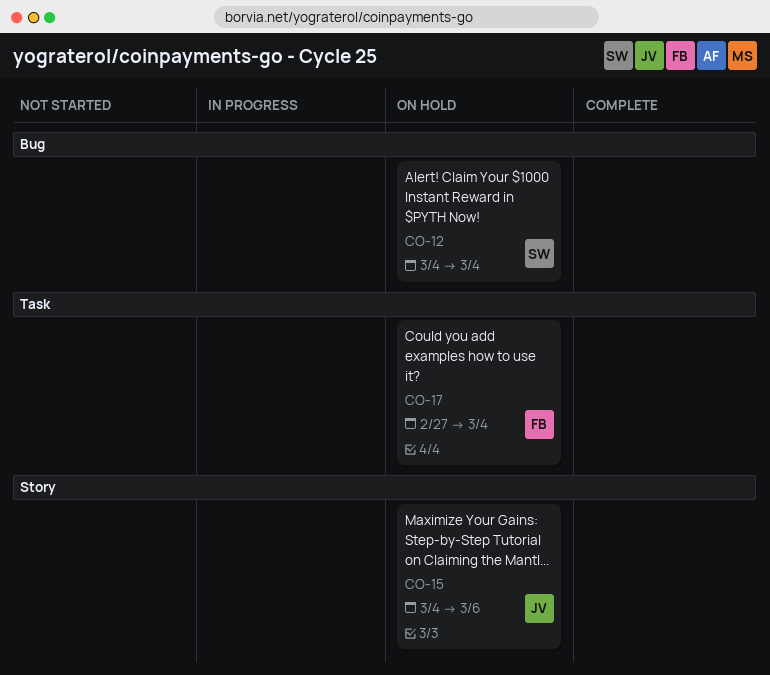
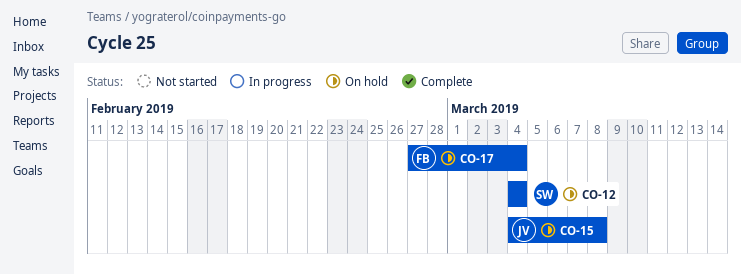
CO-15, due: Mar 6 -> Mar 8

